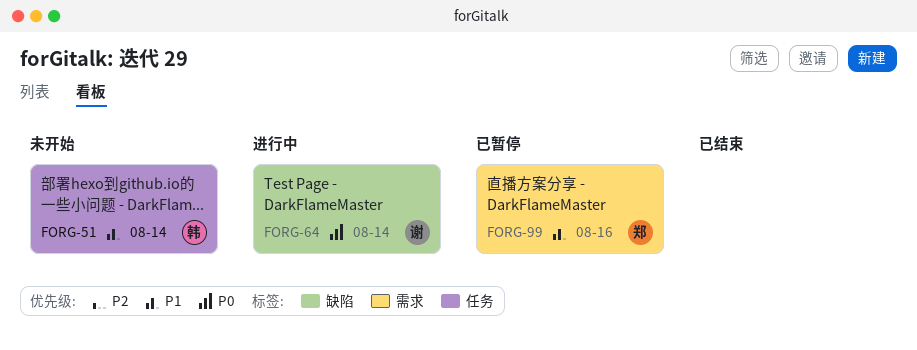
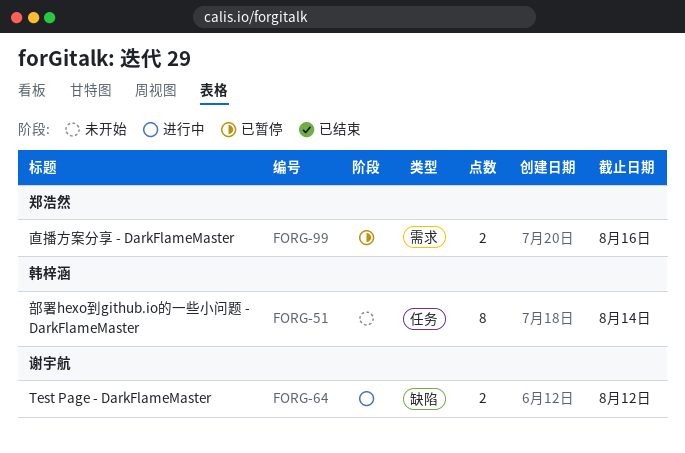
FORG-64, due: Aug 14 -> Aug 12

